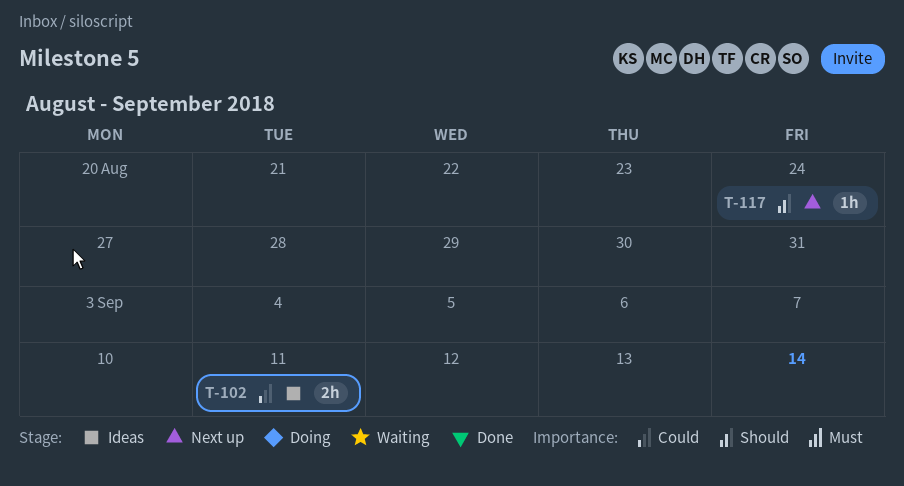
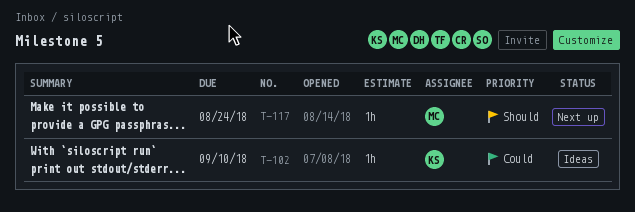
T-102, estimate: 2h -> 1h
T-102, due: Sep 11 -> Sep 10

